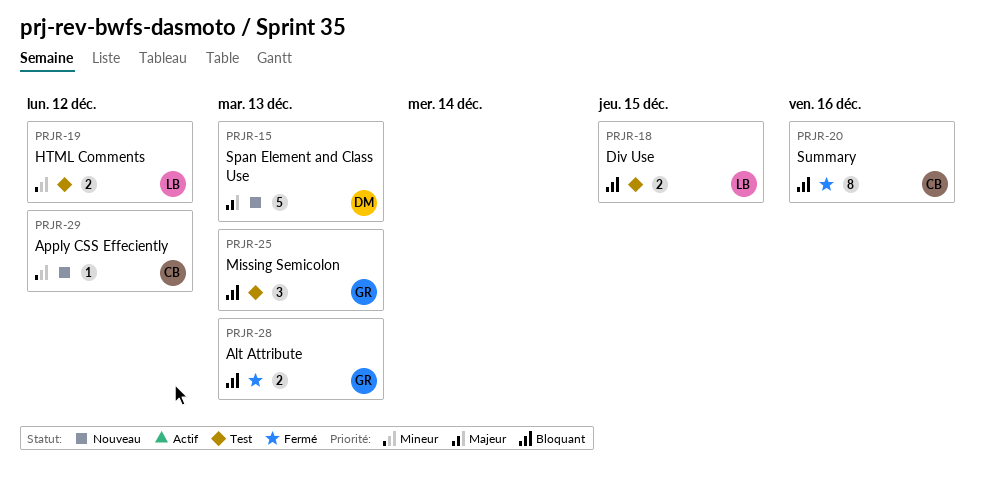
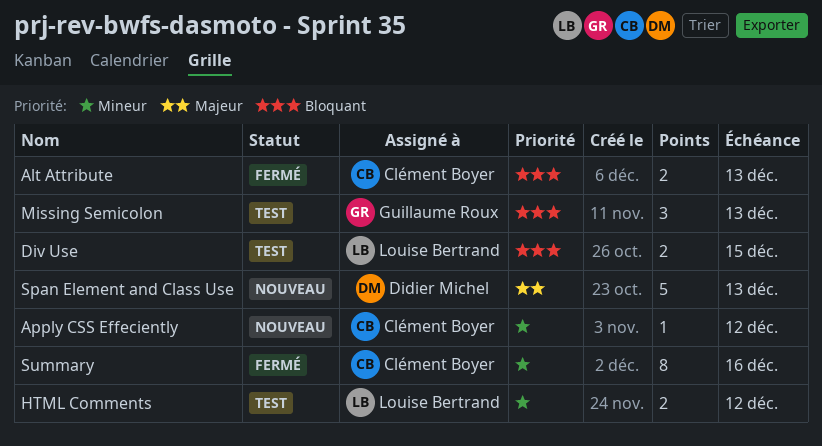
Alt Attribute, owner: Guillaume Roux -> Clément Boyer
Summary, priority: Bloquant -> Mineur

